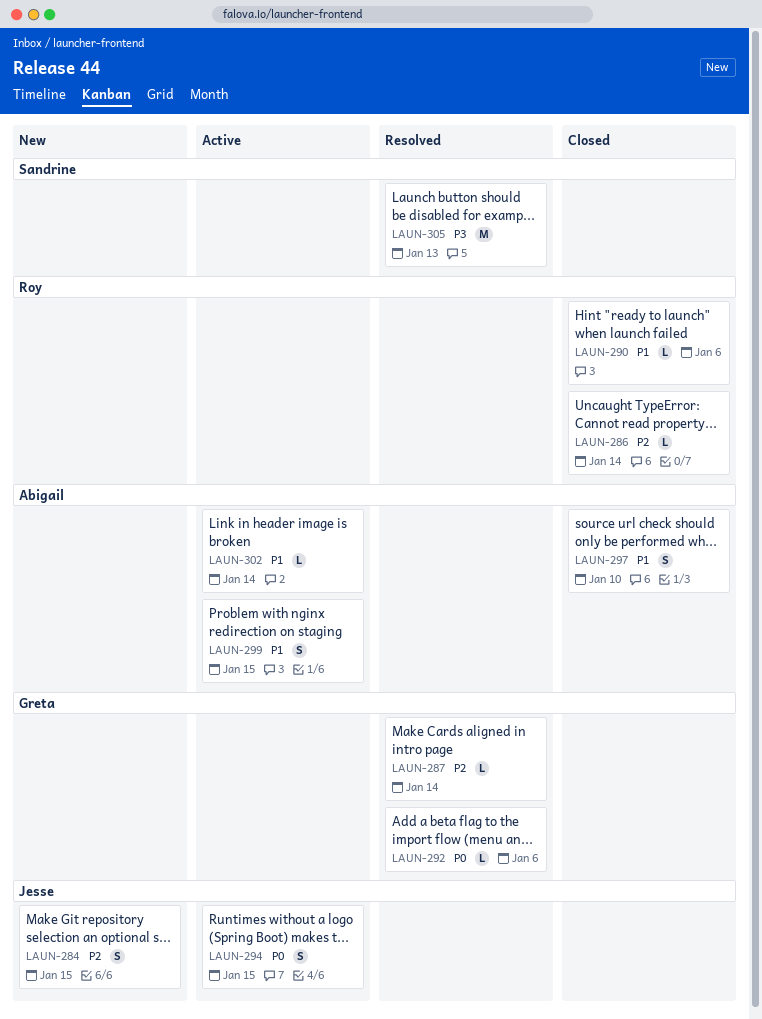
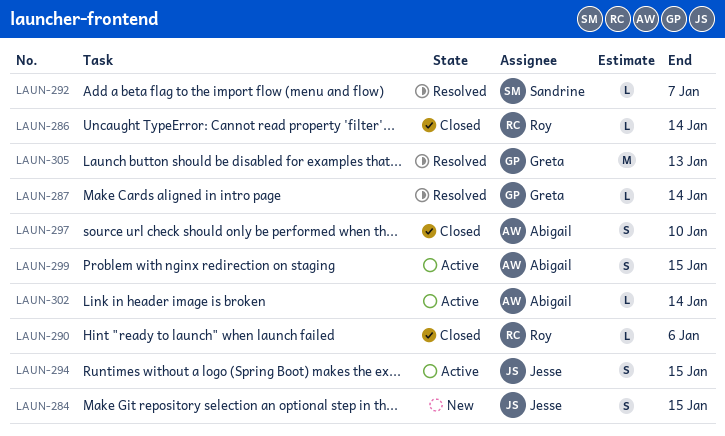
LAUN-292, owner: Greta -> Sandrine
LAUN-292, due: Jan 6 -> Jan 7
LAUN-305, owner: Sandrine -> Greta

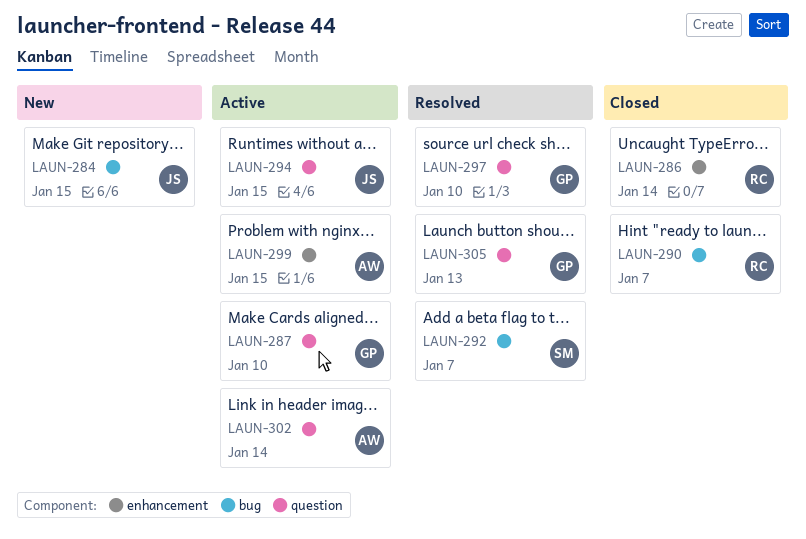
LAUN-287, status: Resolved -> Active
LAUN-287, due: Jan 14 -> Jan 10
LAUN-290, due: Jan 6 -> Jan 7
LAUN-297, status: Closed -> Resolved
LAUN-297, owner: Abigail -> Greta

